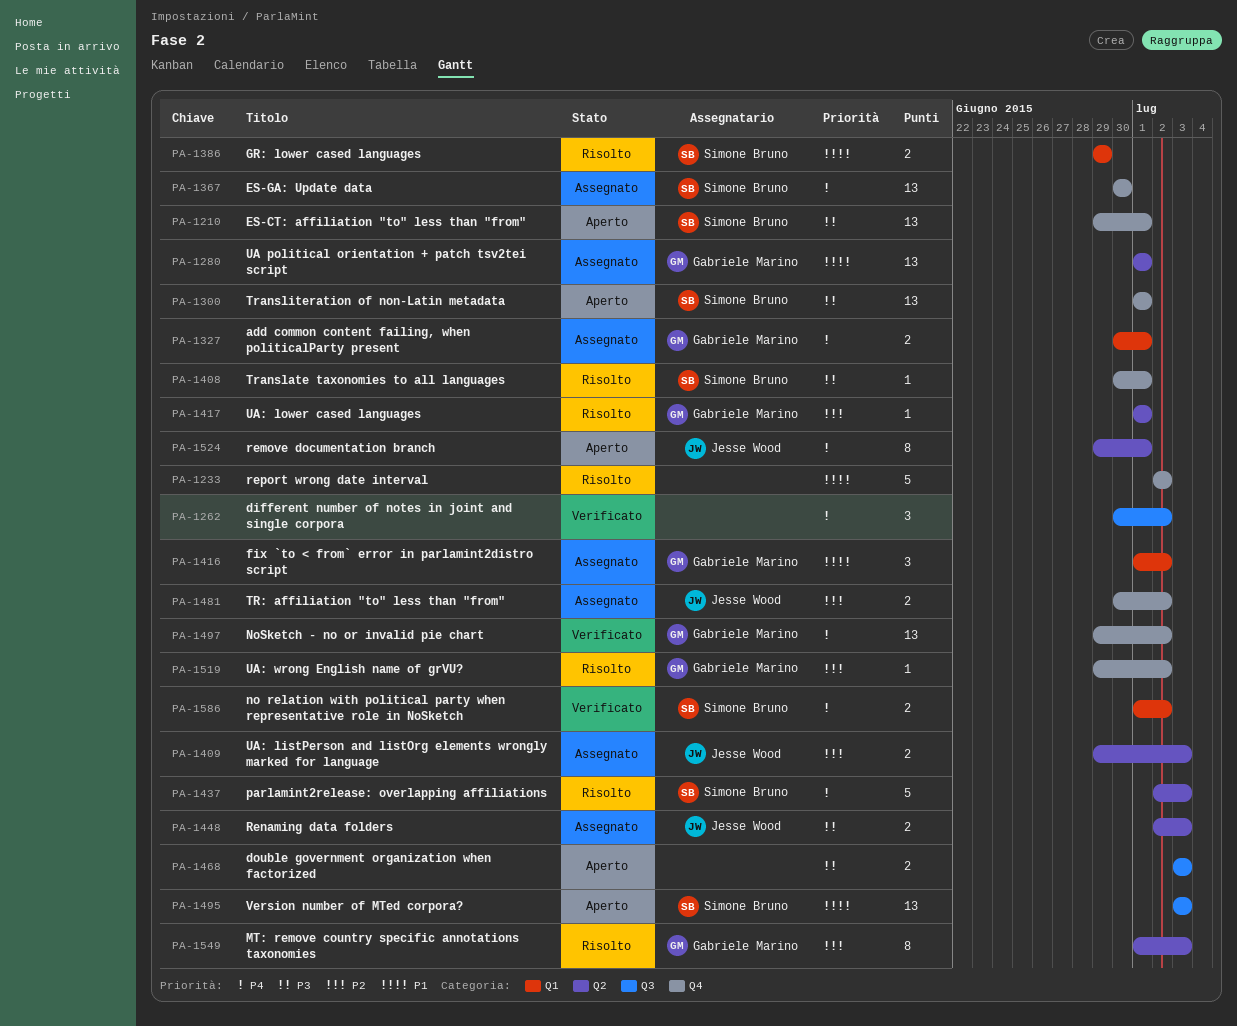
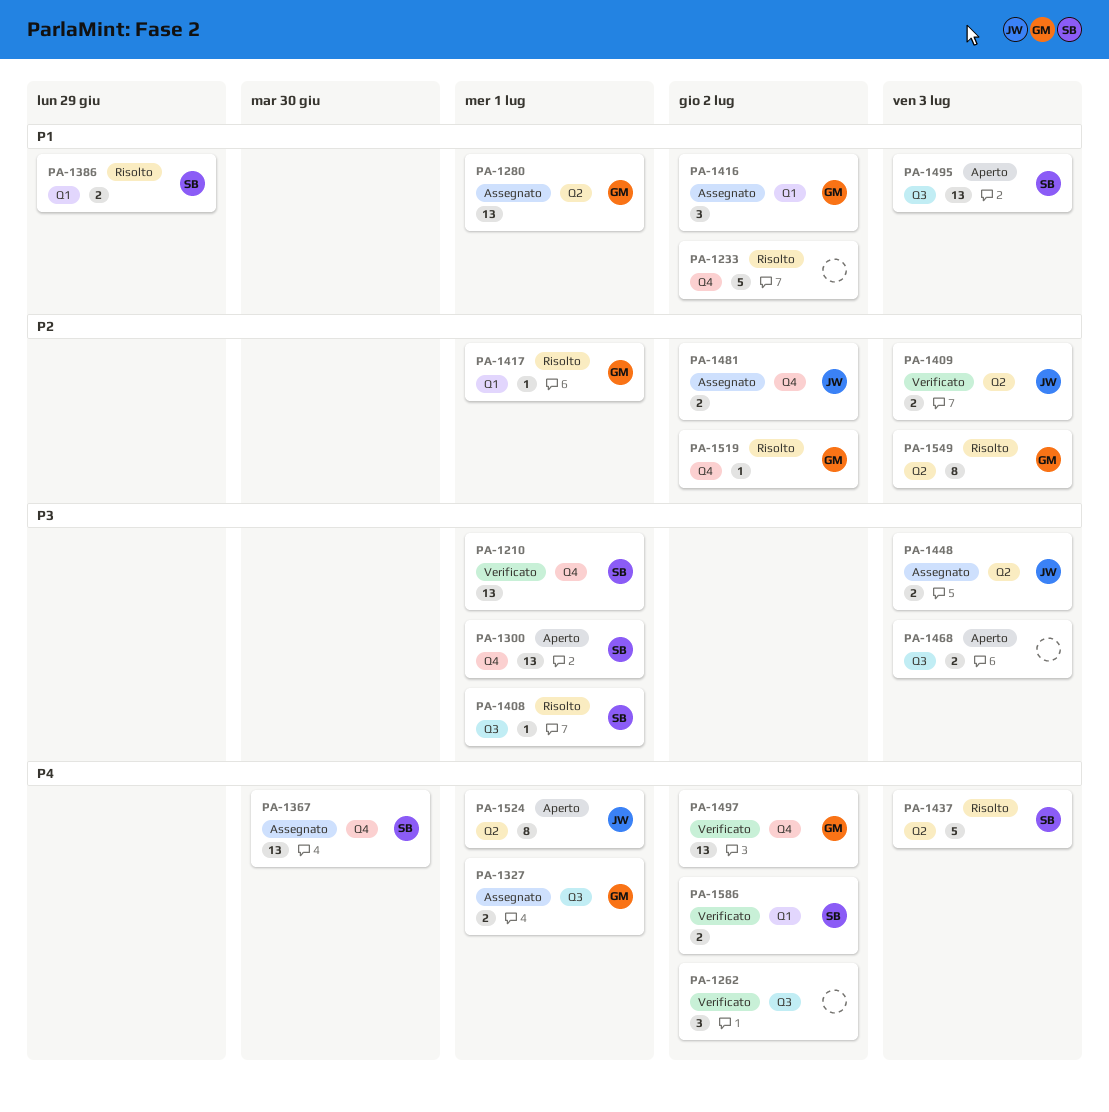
PA-1210, status: Aperto -> Verificato
PA-1327, label: Q1 -> Q3
PA-1408, label: Q4 -> Q3
PA-1409, status: Assegnato -> Verificato
PA-1417, label: Q2 -> Q1

